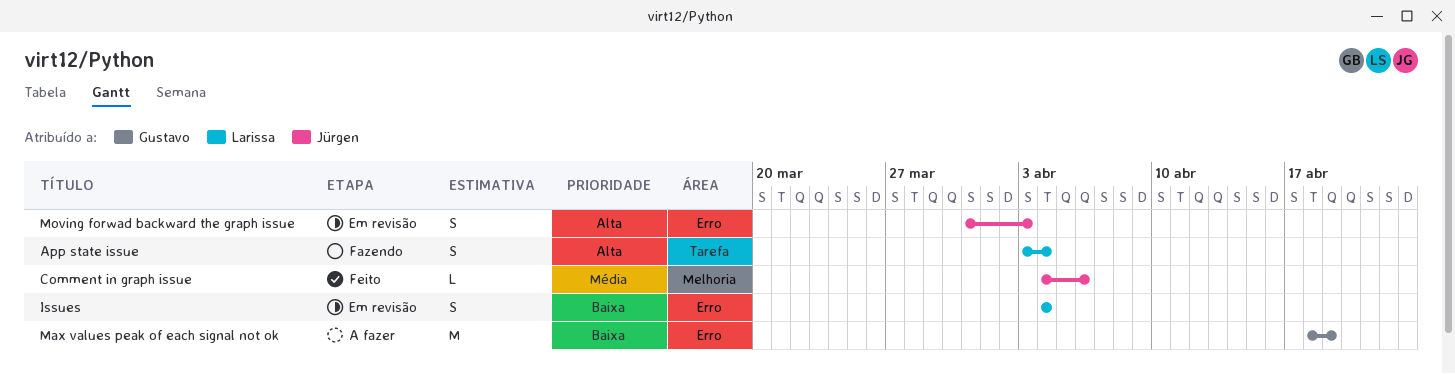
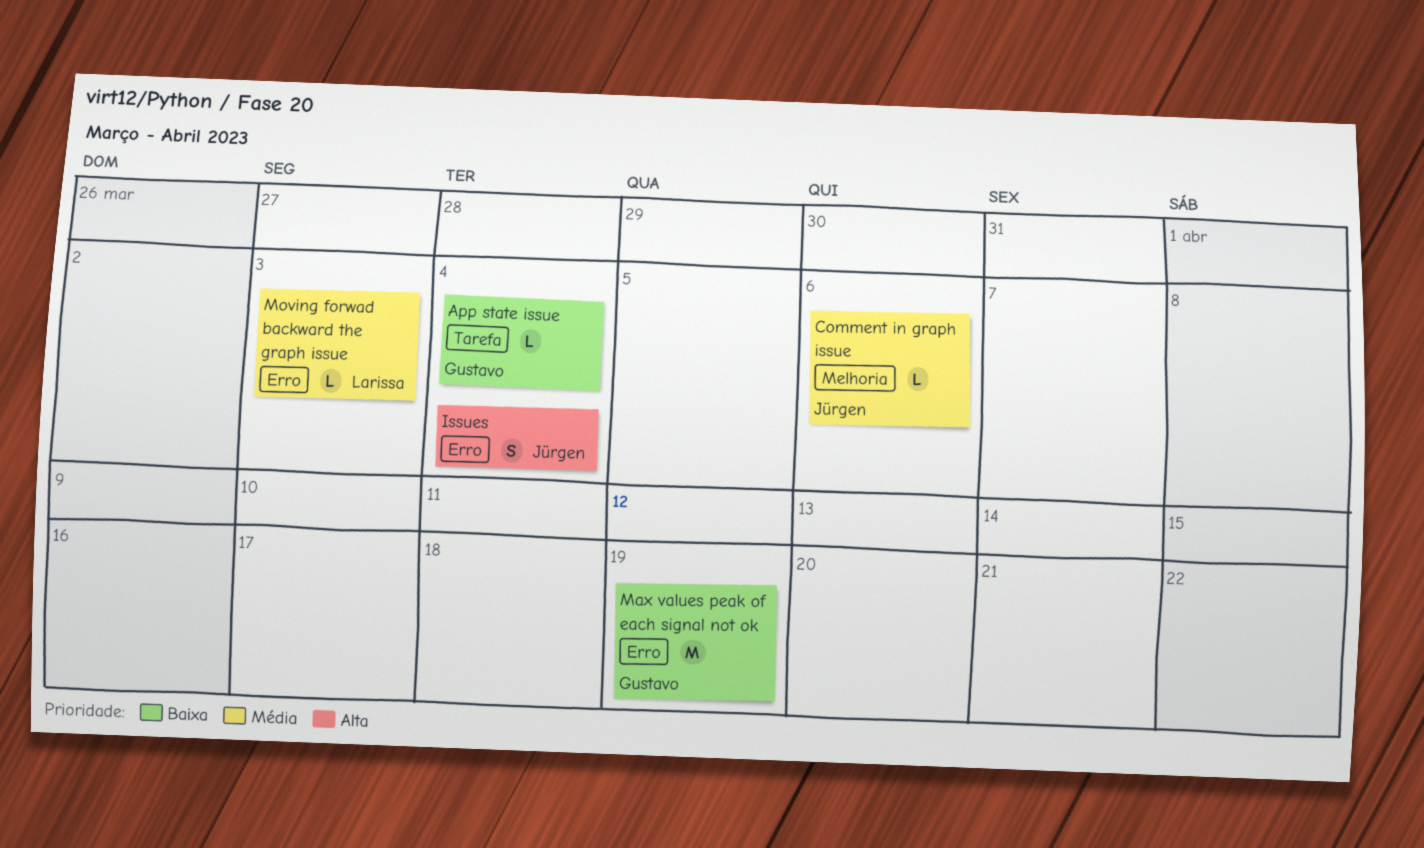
App state issue, owner: Larissa -> Gustavo
App state issue, priority: Alta -> Baixa
App state issue, estimate: S -> L
Issues, owner: Larissa -> Jürgen
Issues, priority: Baixa -> Alta
Moving forwad backward the graph issue, owner: Jürgen -> Larissa
Moving forwad backward the graph issue, priority: Alta -> Média
Moving forwad backward the graph issue, estimate: S -> L

